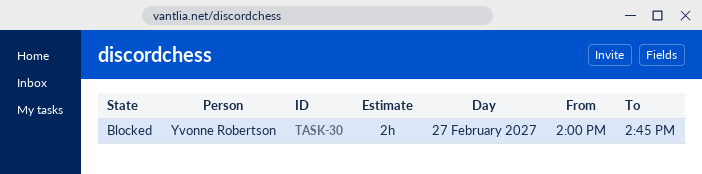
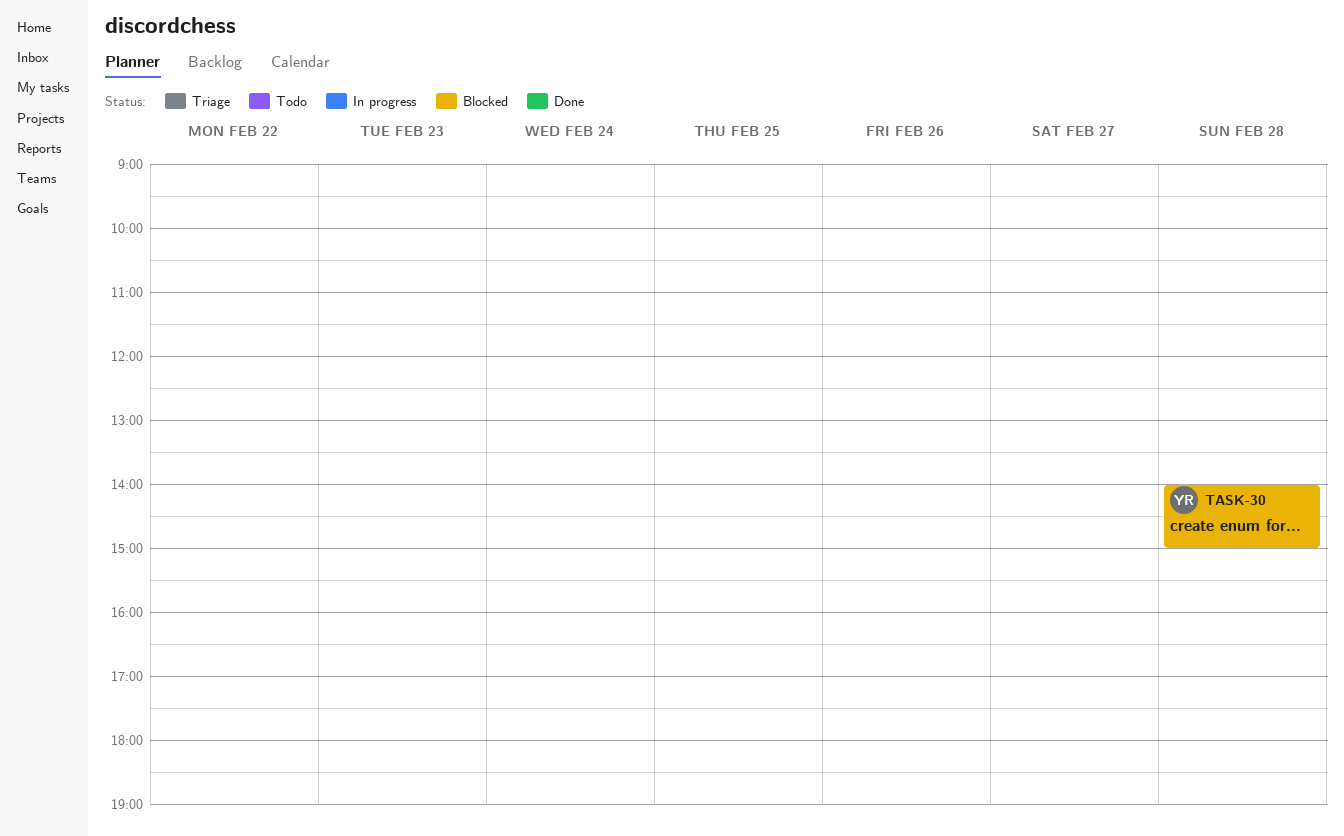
TASK-30, day: Feb 27 -> Feb 28
TASK-30, ends: 14:45 -> 15:00

